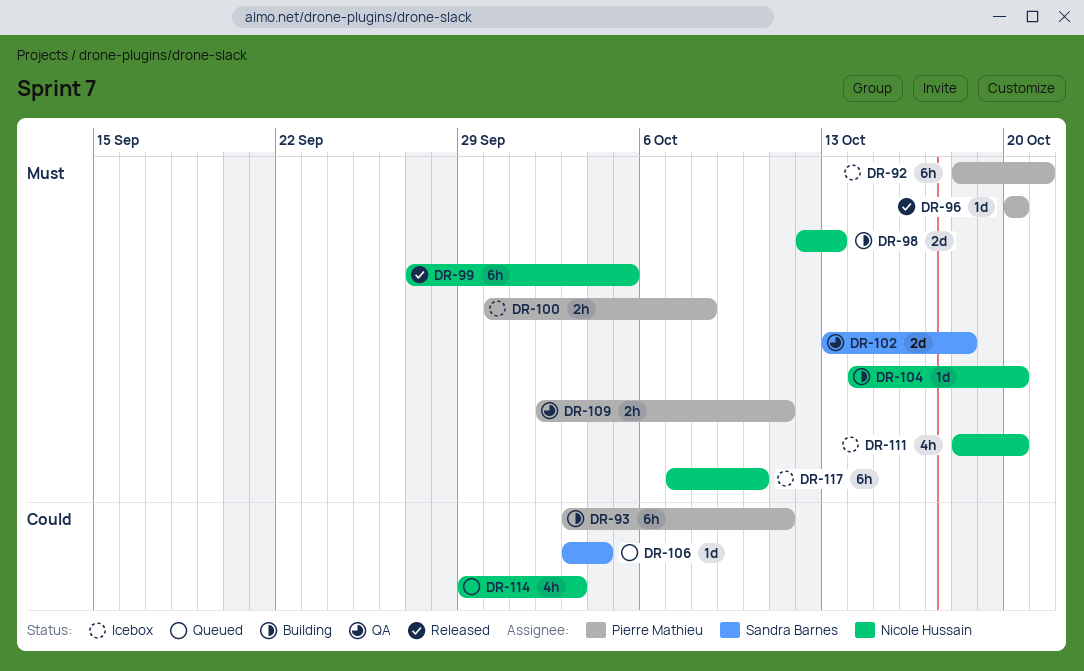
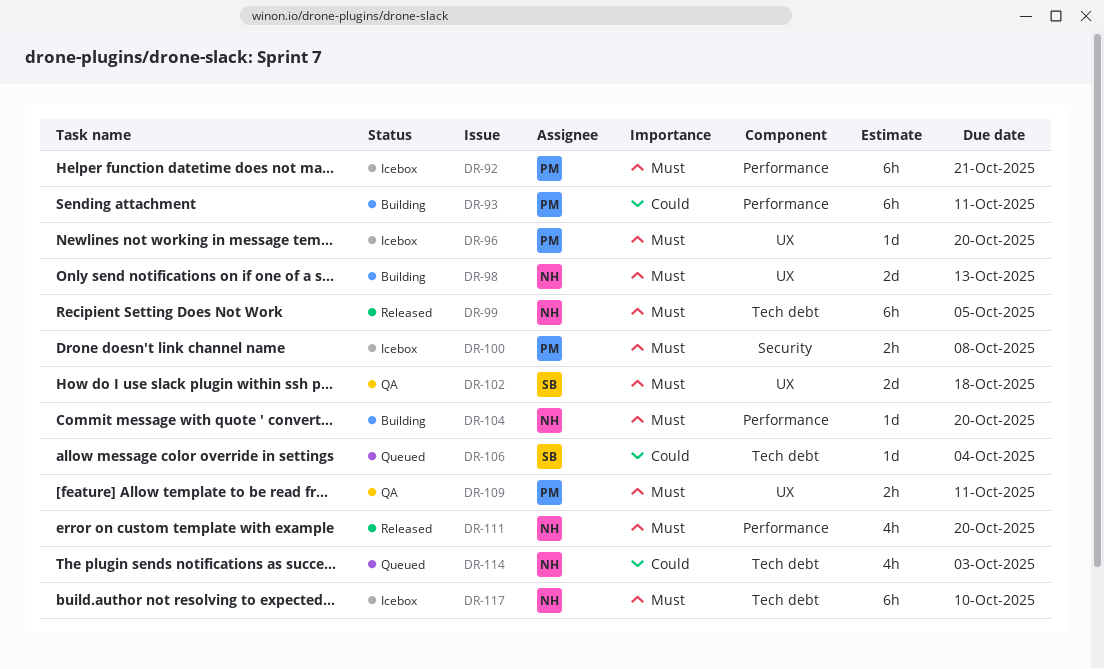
DR-96, status: Released -> Icebox
DR-111, status: Icebox -> Released

